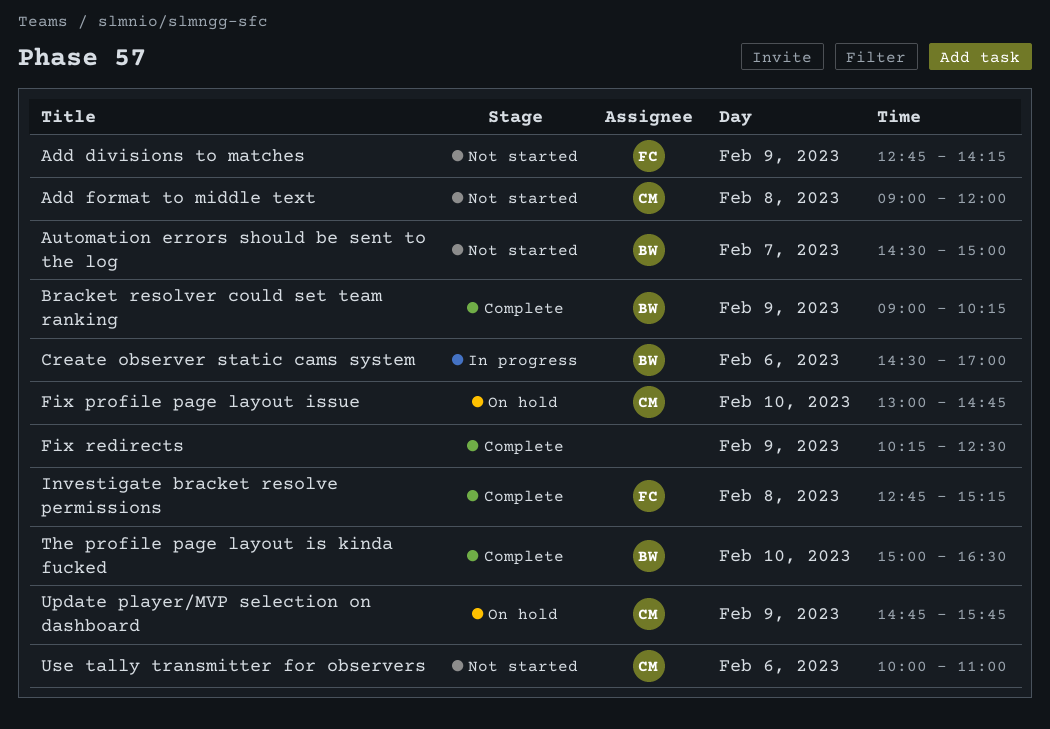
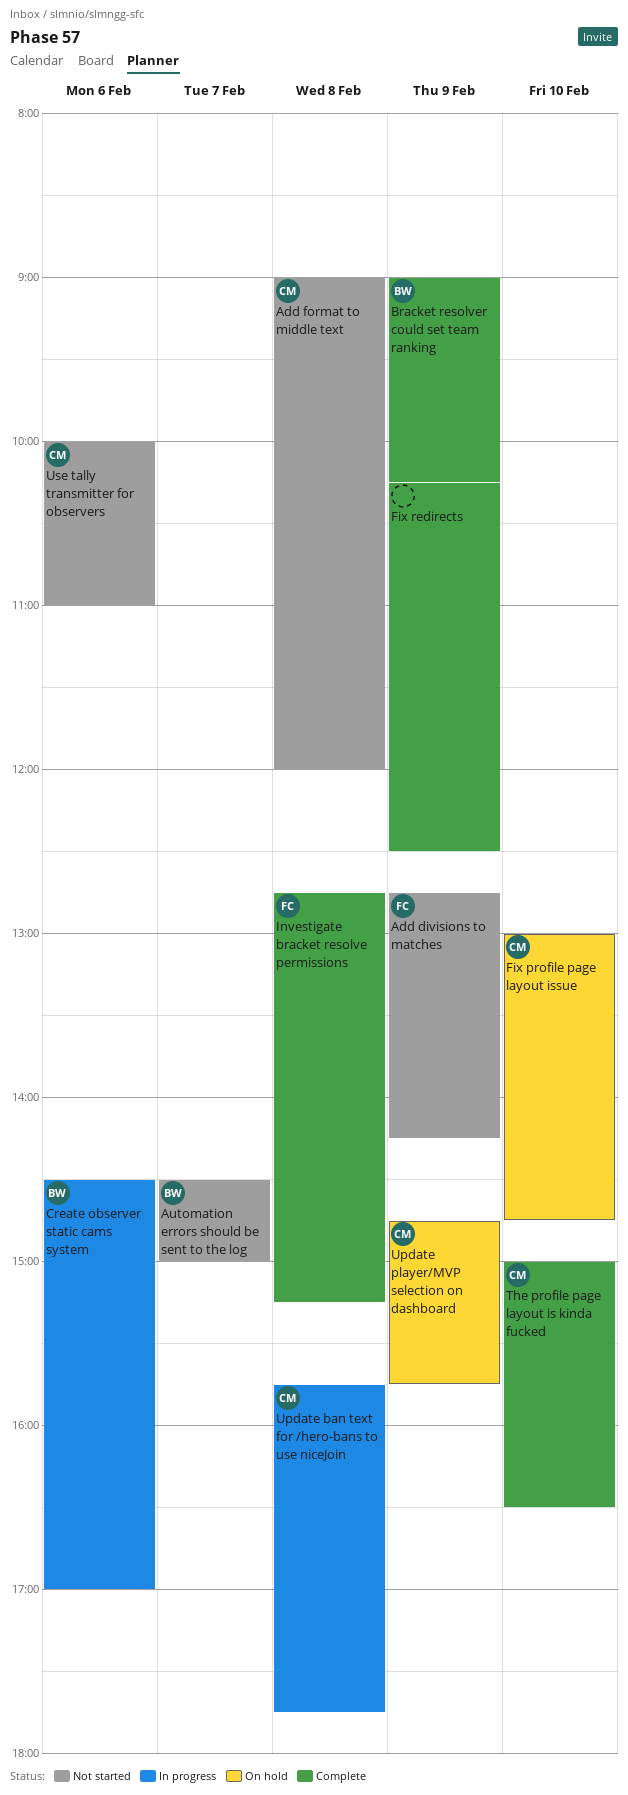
The profile page layout is kinda fucked, owner: BW -> CM
Update ban text for /hero-bans to use niceJoin: none -> present

